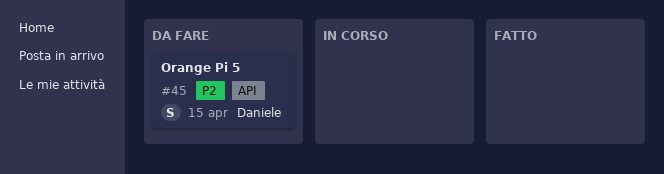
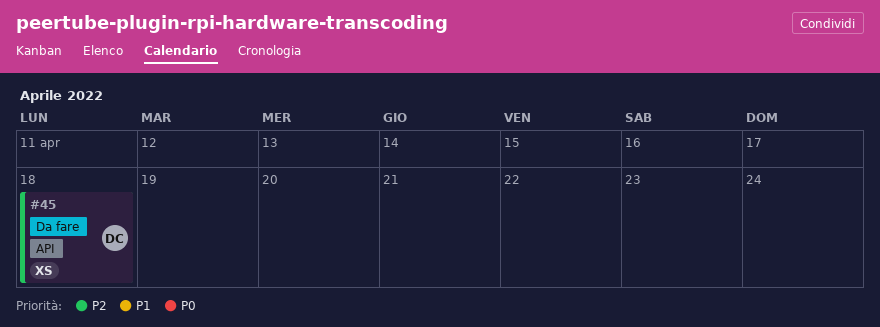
#45, estimate: S -> XS
#45, due: Apr 15 -> Apr 18

